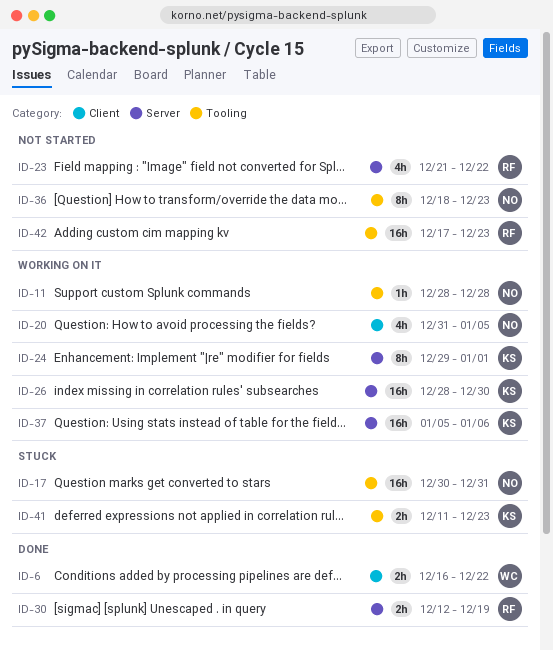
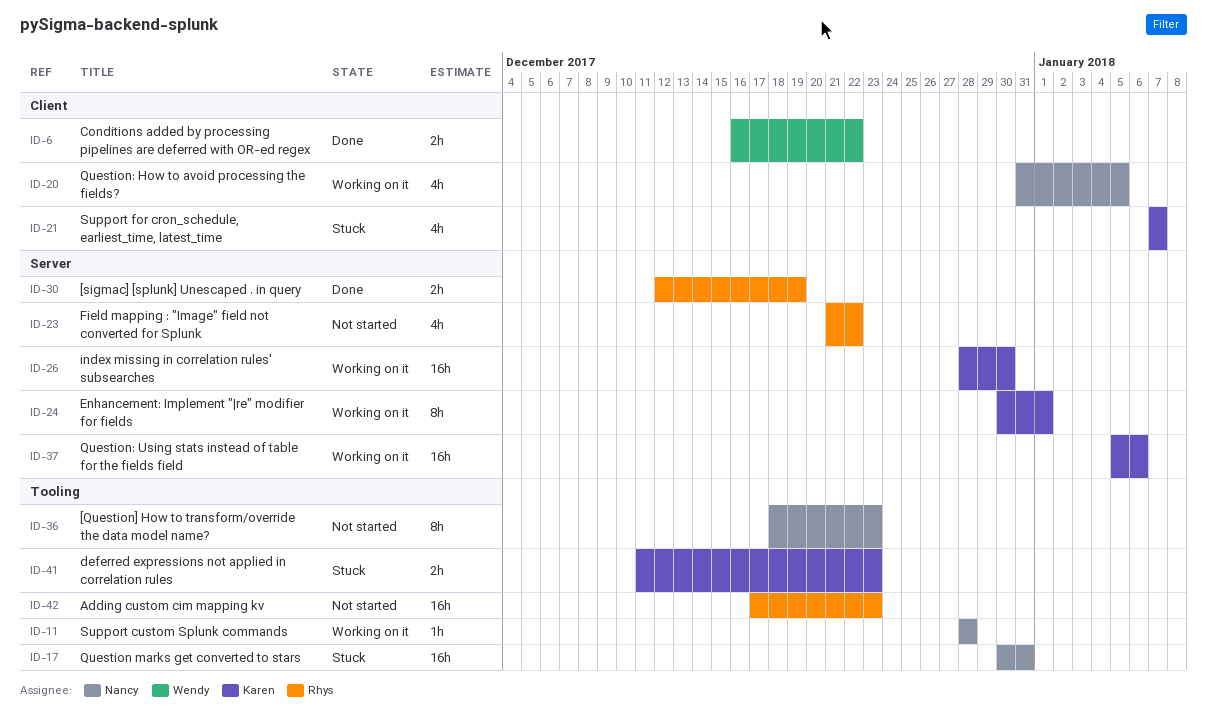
ID-21: none -> present
ID-24, start: Dec 29 -> Dec 30

